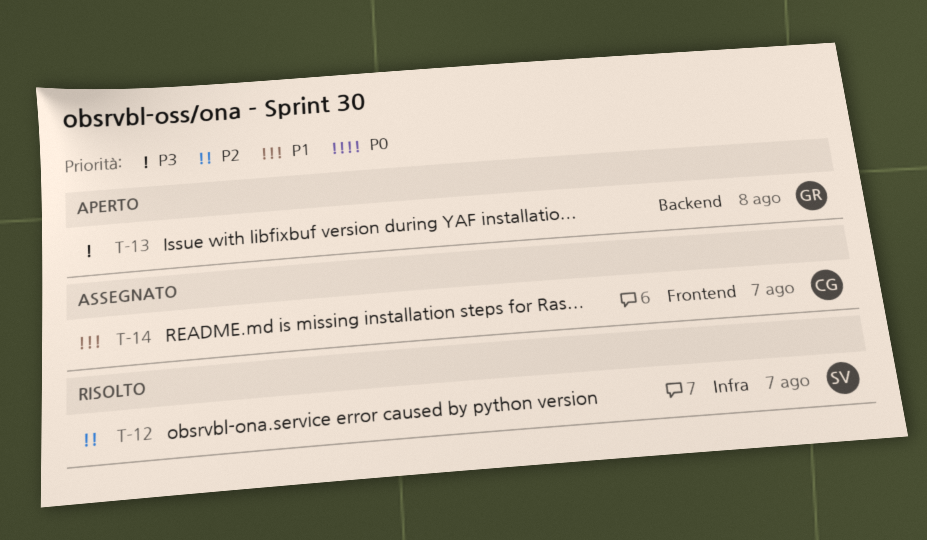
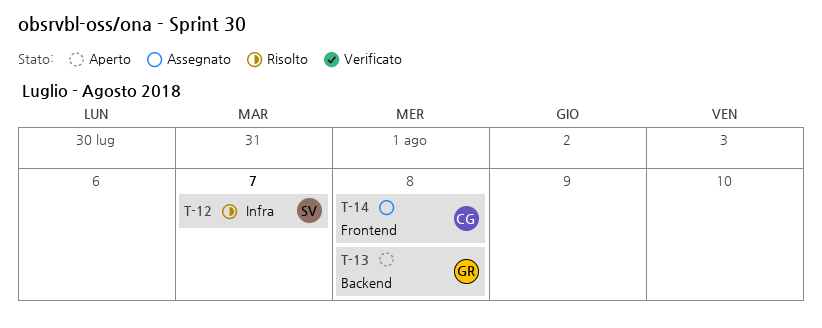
T-14, due: Aug 7 -> Aug 8

